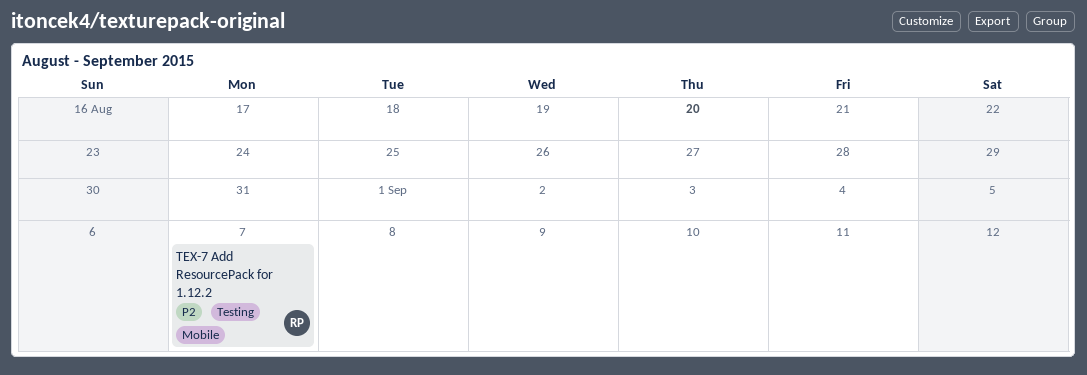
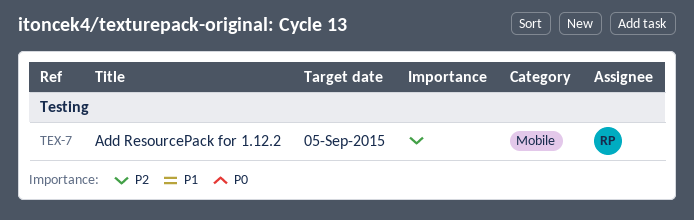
TEX-7, due: Sep 7 -> Sep 5

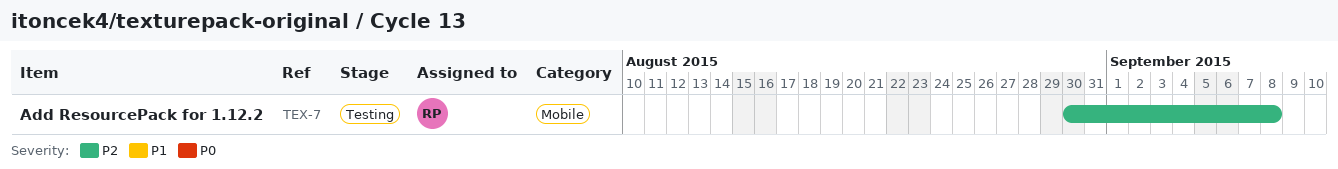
TEX-7, due: Sep 5 -> Sep 8

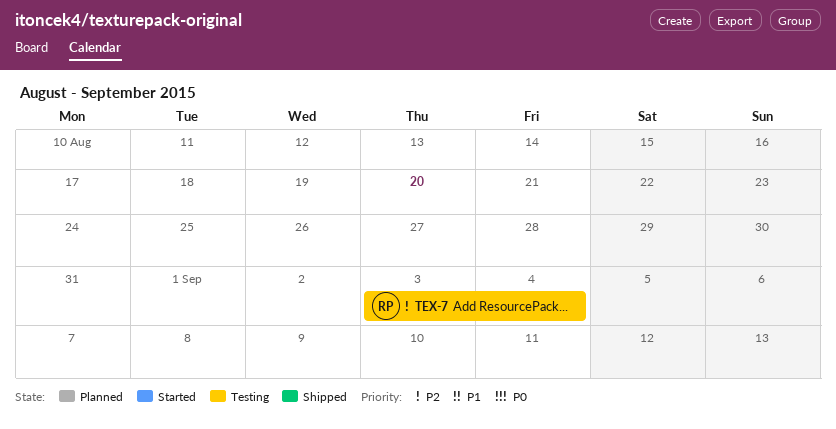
TEX-7, start: Aug 30 -> Sep 3
TEX-7, due: Sep 8 -> Sep 4

